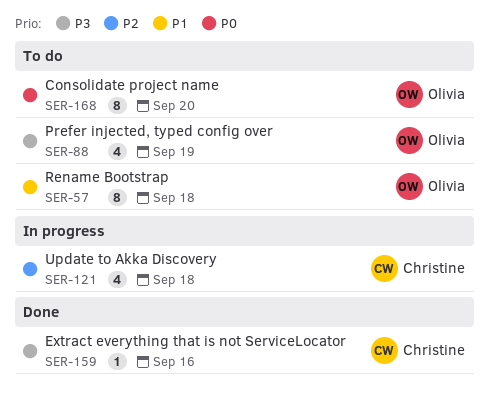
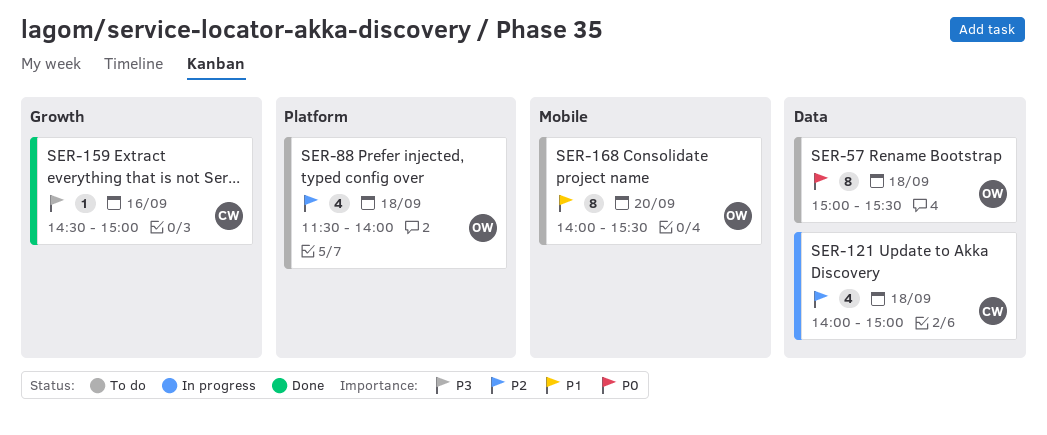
SER-57, priority: P1 -> P0
SER-88, priority: P3 -> P2
SER-88, day: Sep 19 -> Sep 18
SER-168, priority: P0 -> P1

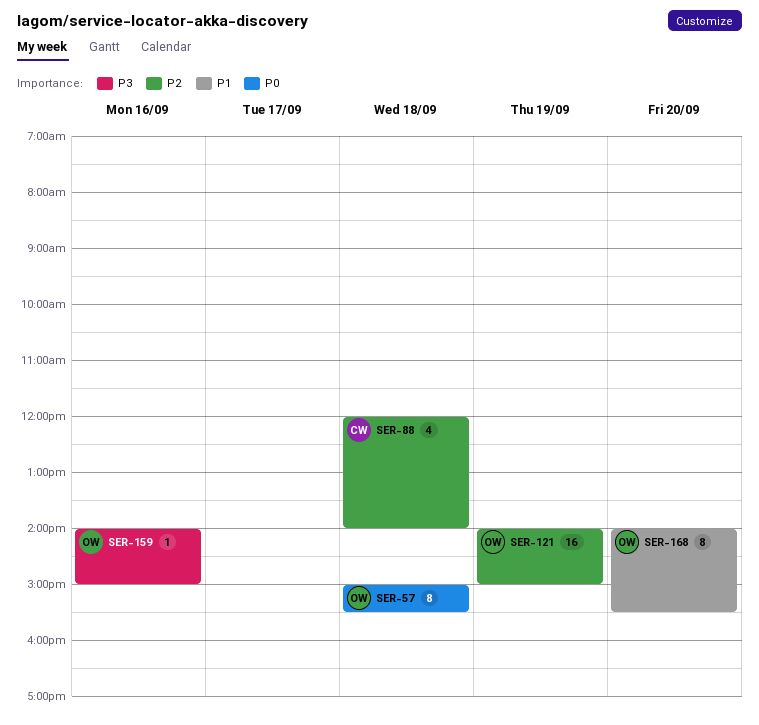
SER-88, owner: OW -> CW
SER-88, begins: 11:30 -> 12:00
SER-121, owner: CW -> OW
SER-121, estimate: 4 -> 16
SER-121, day: Sep 18 -> Sep 19
SER-159, owner: CW -> OW
SER-159, begins: 14:30 -> 14:00

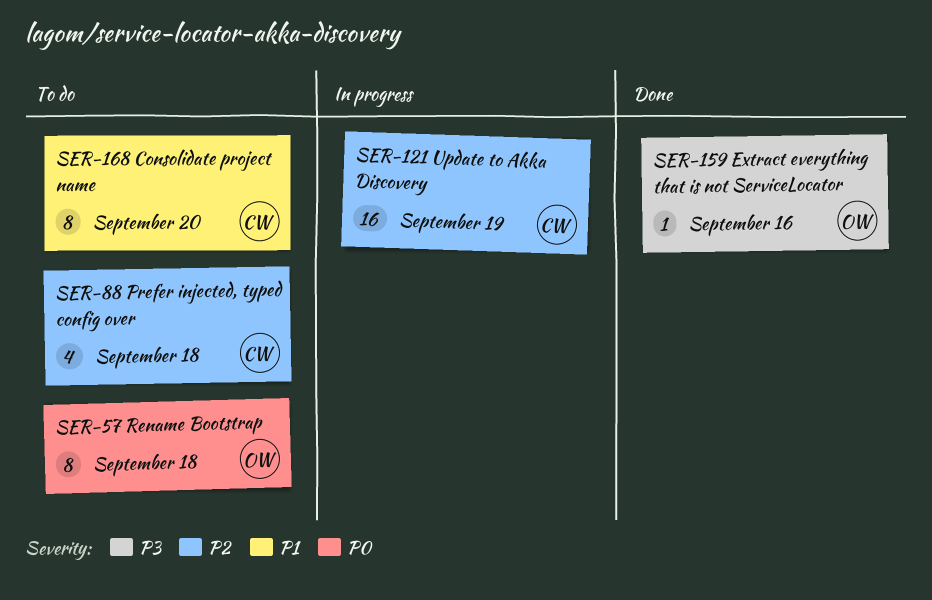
SER-121, owner: OW -> CW
SER-168, owner: OW -> CW

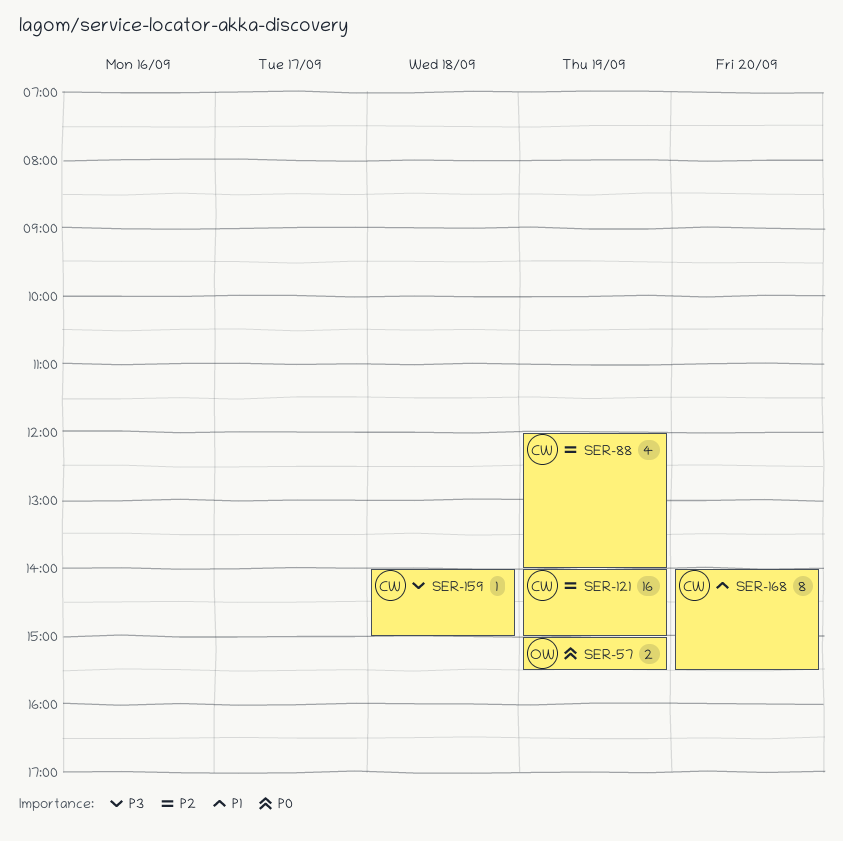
SER-57, estimate: 8 -> 2
SER-57, day: Sep 18 -> Sep 19
SER-88, day: Sep 18 -> Sep 19
SER-159, owner: OW -> CW
SER-159, day: Sep 16 -> Sep 18

